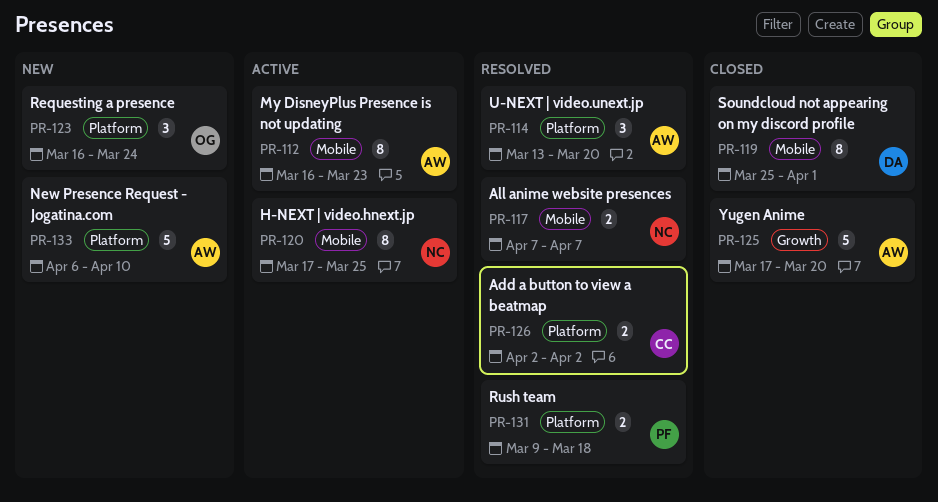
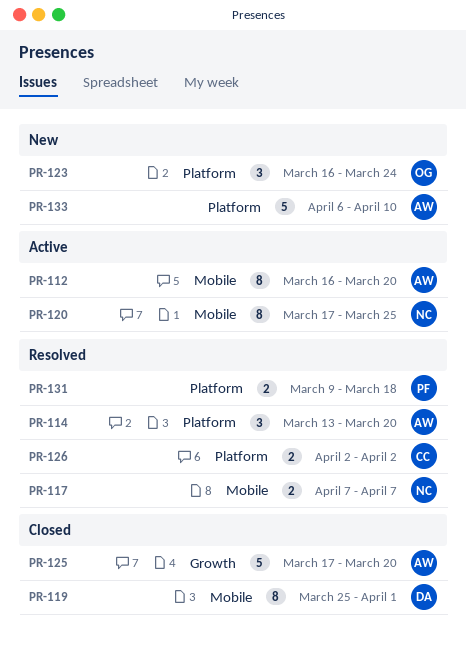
PR-112, due: Mar 23 -> Mar 20

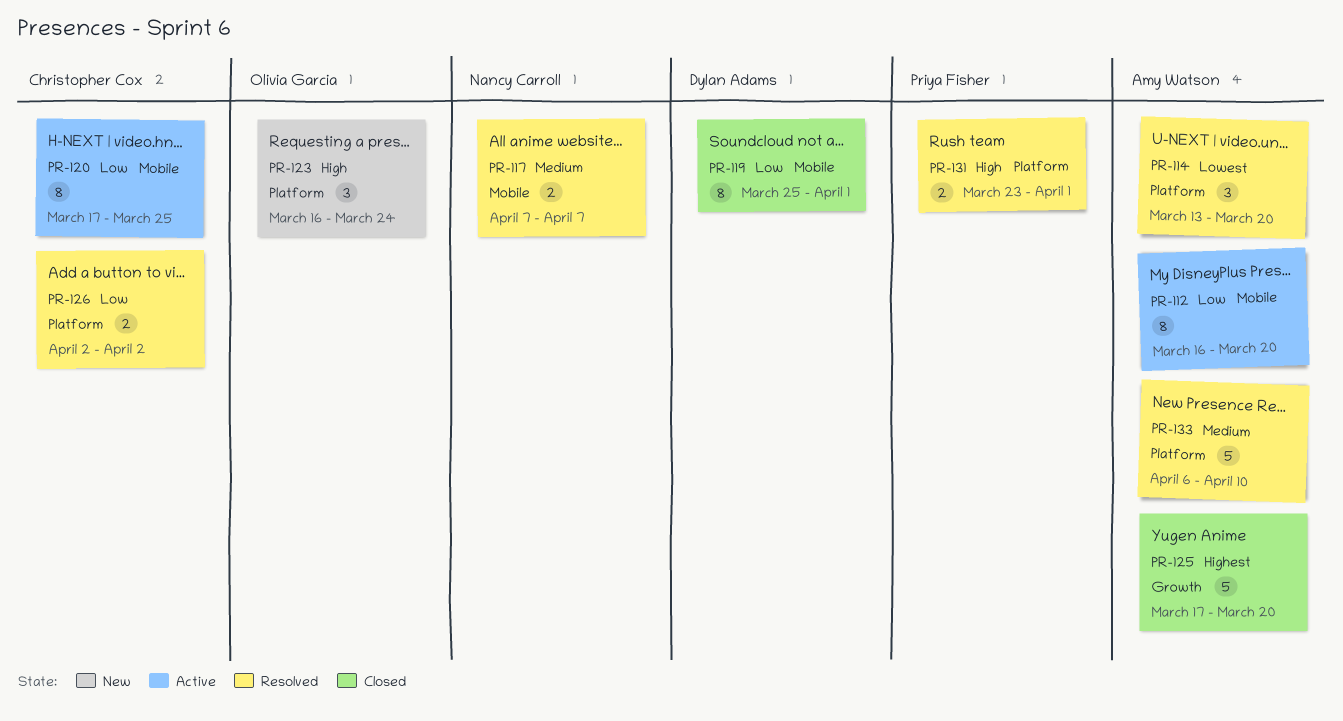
PR-120, owner: Nancy Carroll -> Christopher Cox
PR-131, start: Mar 9 -> Mar 23
PR-131, due: Mar 18 -> Apr 1
PR-133, status: New -> Resolved

